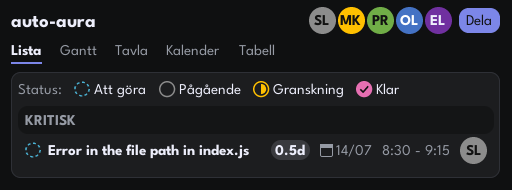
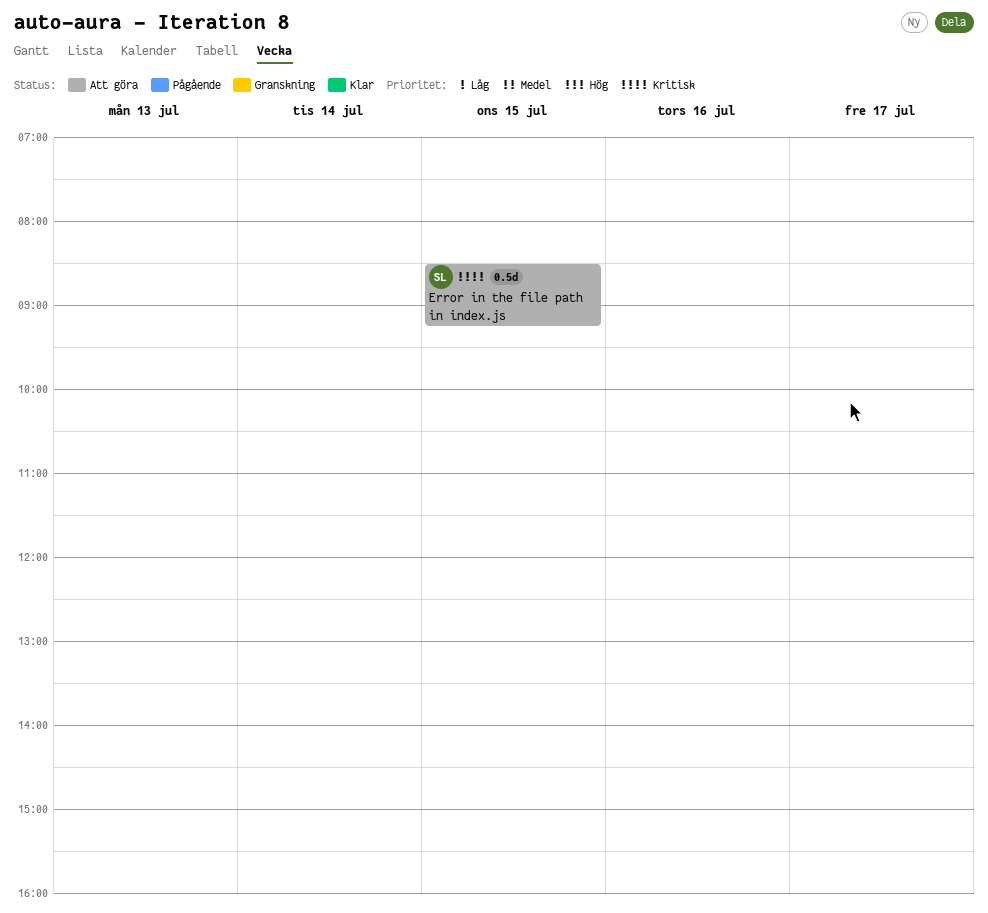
Error in the file path in index.js, day: Jul 14 -> Jul 15

